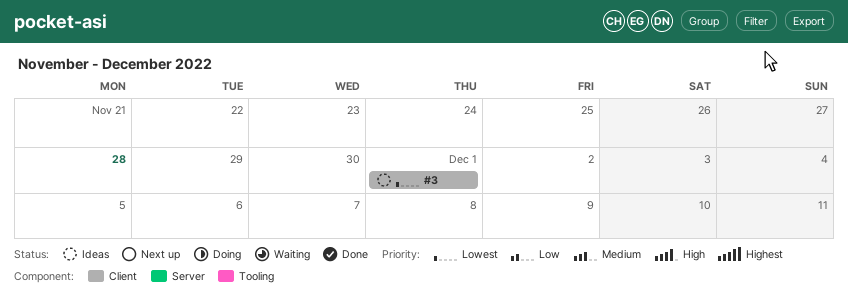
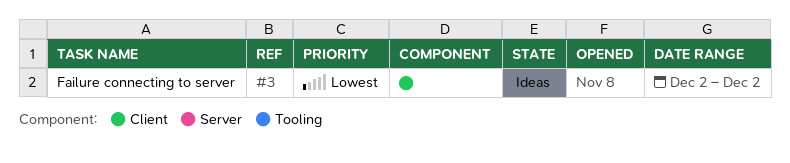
#3, start: Dec 1 -> Dec 2
#3, due: Dec 1 -> Dec 2

